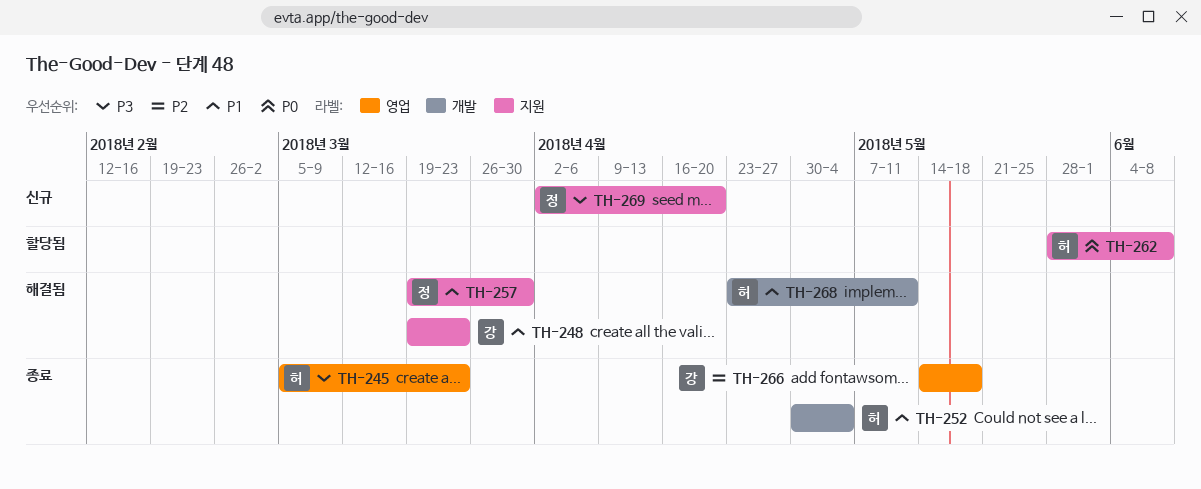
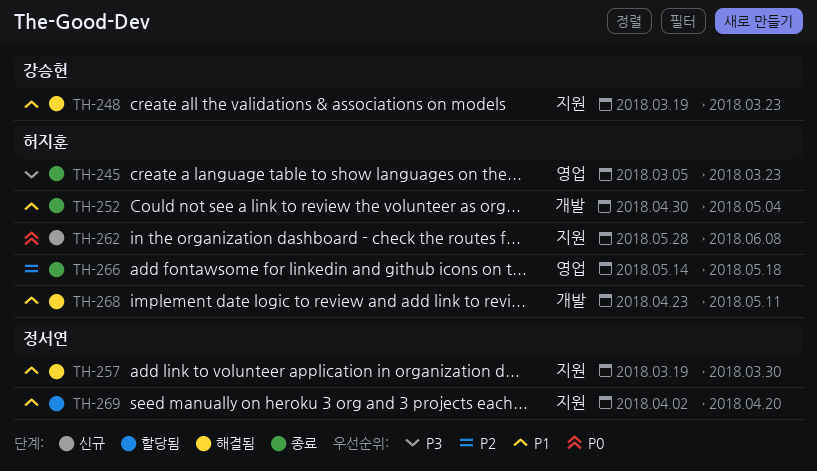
TH-262, status: 할당됨 -> 신규
TH-266, owner: 강승현 -> 허지훈
TH-269, status: 신규 -> 할당됨
TH-269, priority: P3 -> P1

